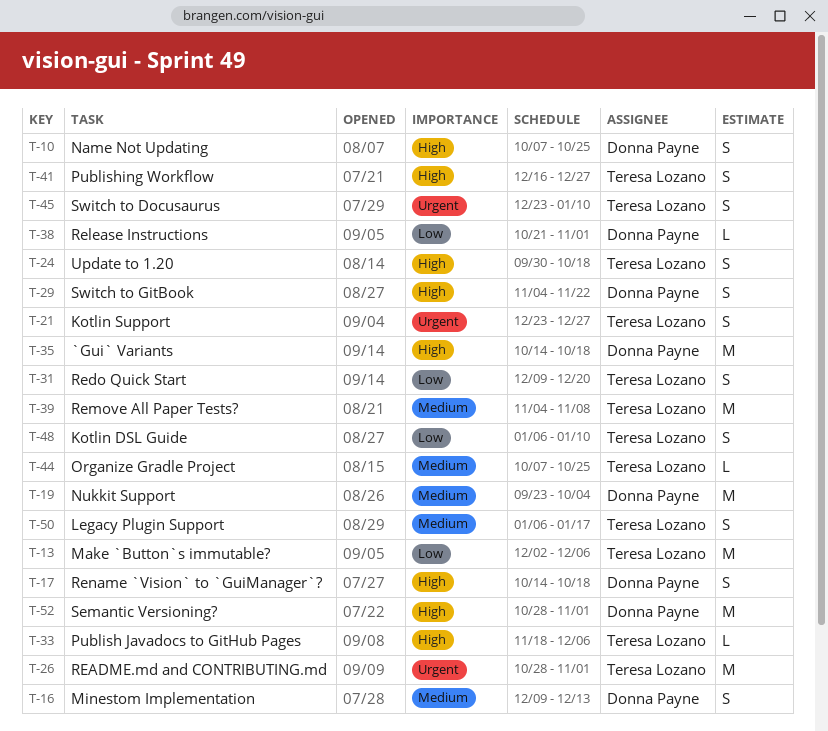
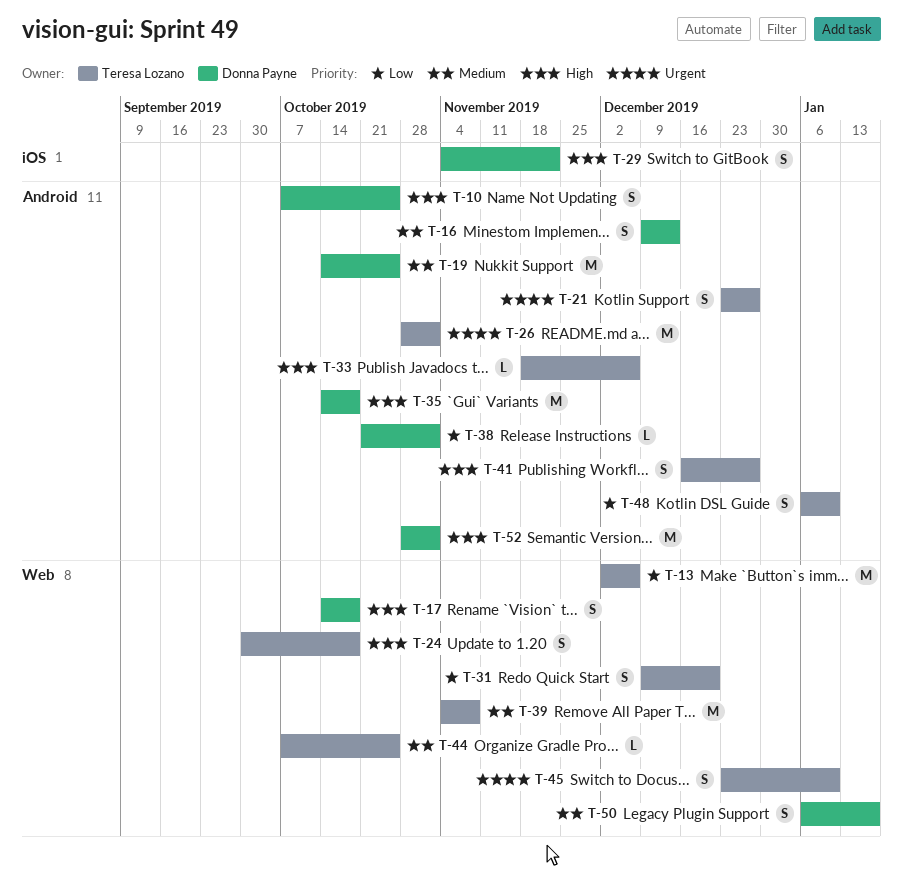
T-19, start: Sep 23 -> Oct 14
T-19, due: Oct 4 -> Oct 25
T-50, owner: Teresa Lozano -> Donna Payne

